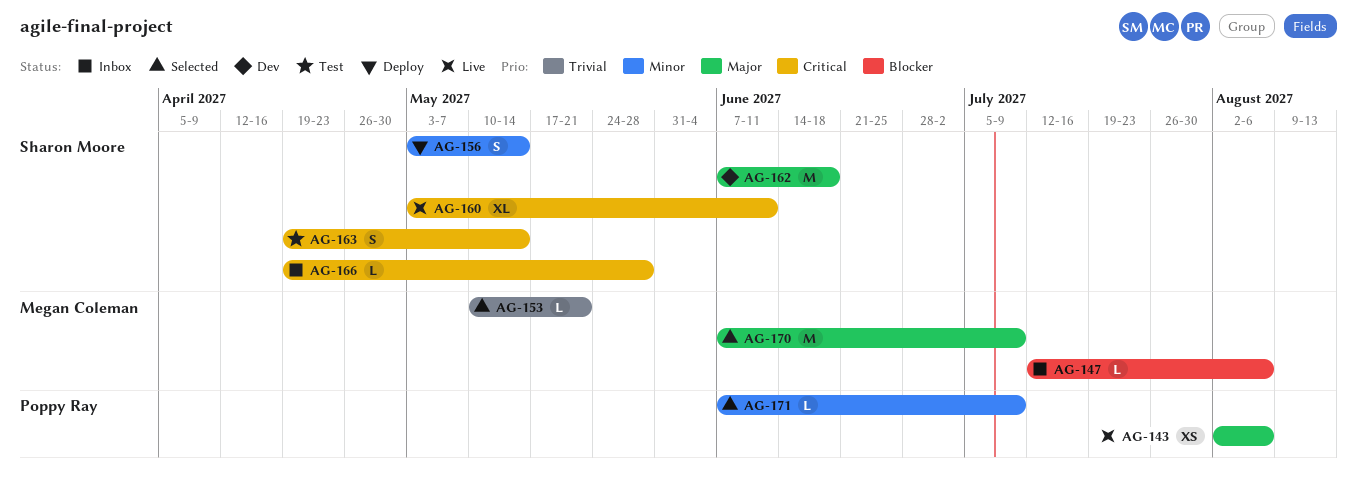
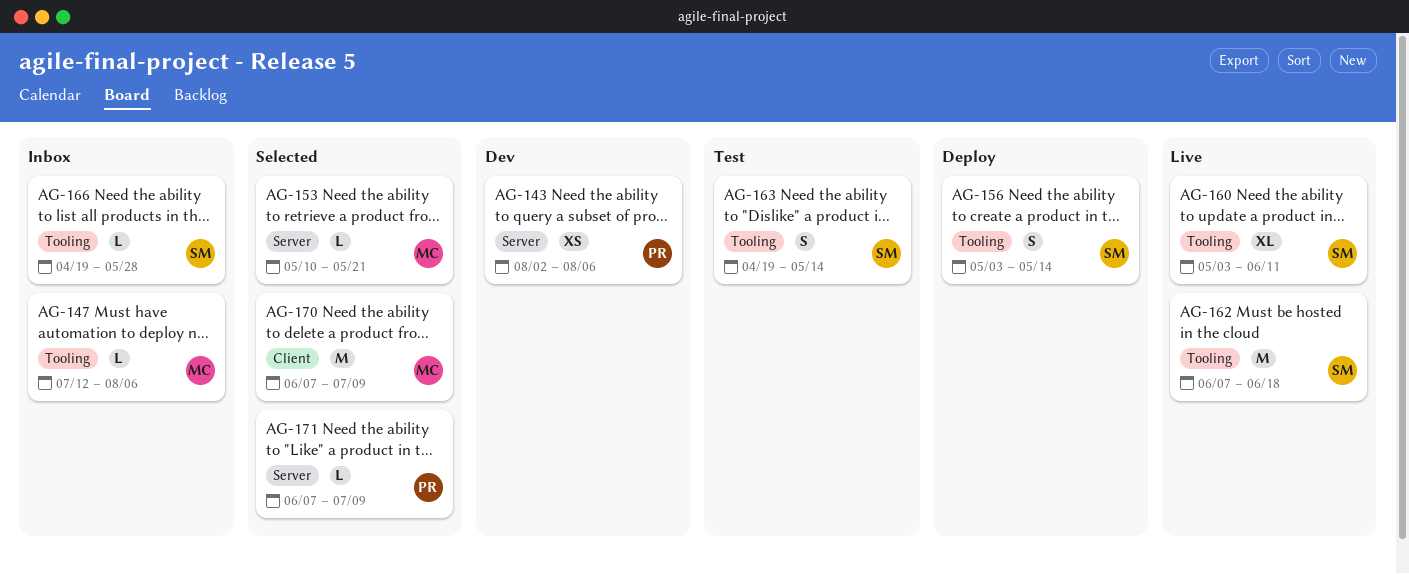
AG-143, status: Live -> Dev
AG-162, status: Dev -> Live

